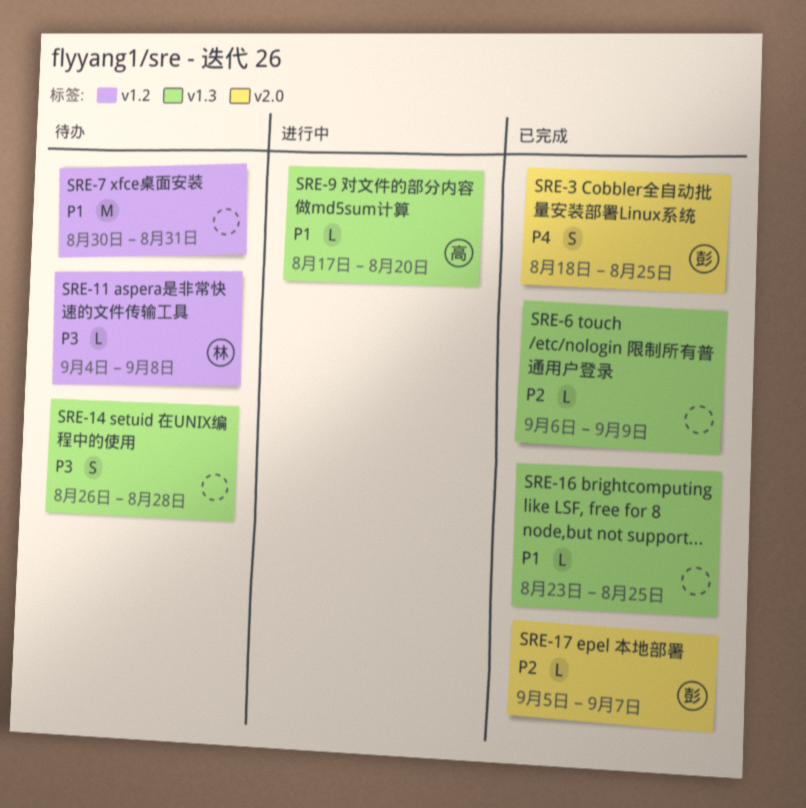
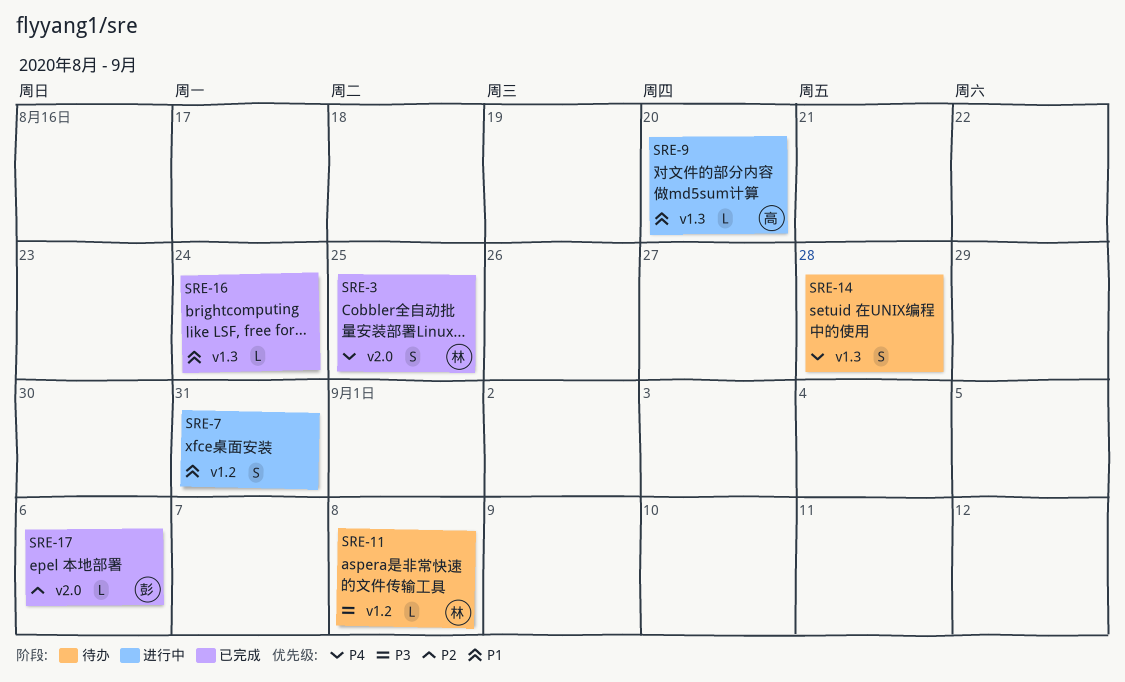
SRE-3, owner: 彭 -> 林
SRE-6: present -> none
SRE-7, status: 待办 -> 进行中
SRE-7, estimate: M -> S
SRE-14, priority: P3 -> P4
SRE-16, due: Aug 25 -> Aug 24
SRE-17, due: Sep 7 -> Sep 6

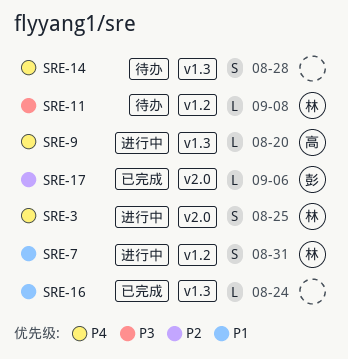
SRE-3, status: 已完成 -> 进行中
SRE-7, owner: none -> 林
SRE-9, priority: P1 -> P4

